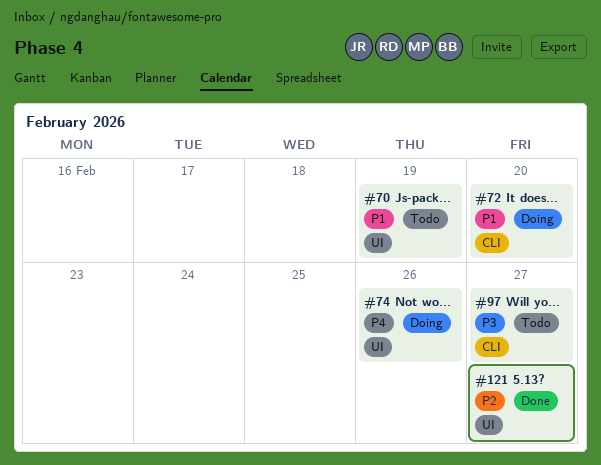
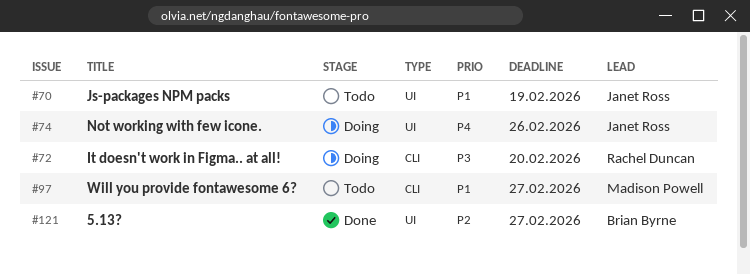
#72, priority: P1 -> P3
#97, priority: P3 -> P1

